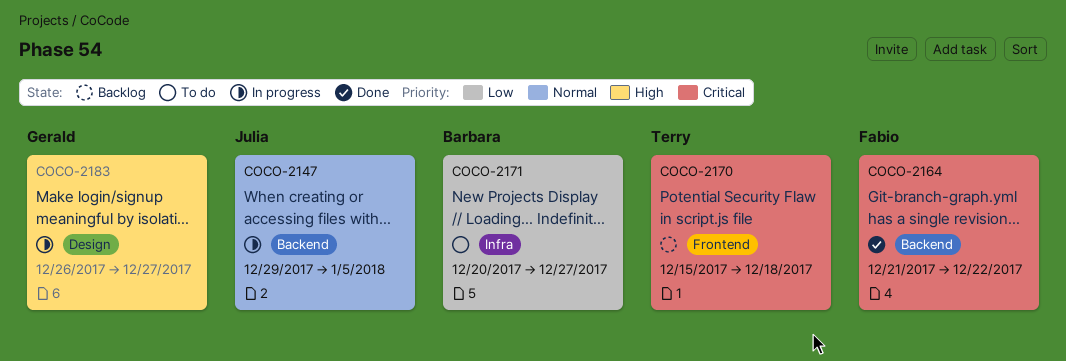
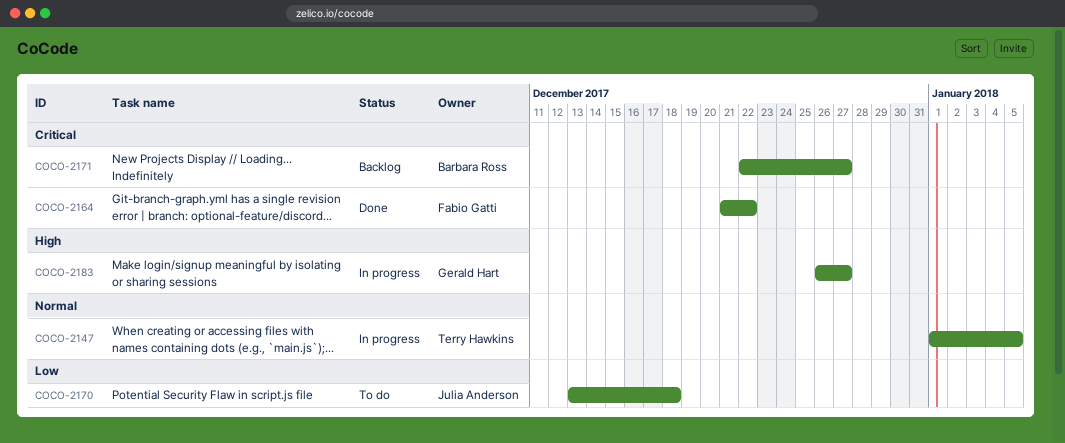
COCO-2147, owner: Julia Anderson -> Terry Hawkins
COCO-2147, start: Dec 29 -> Jan 1
COCO-2170, status: Backlog -> To do
COCO-2170, owner: Terry Hawkins -> Julia Anderson
COCO-2170, priority: Critical -> Low
COCO-2170, start: Dec 15 -> Dec 13
COCO-2171, status: To do -> Backlog
COCO-2171, priority: Low -> Critical
COCO-2171, start: Dec 20 -> Dec 22

